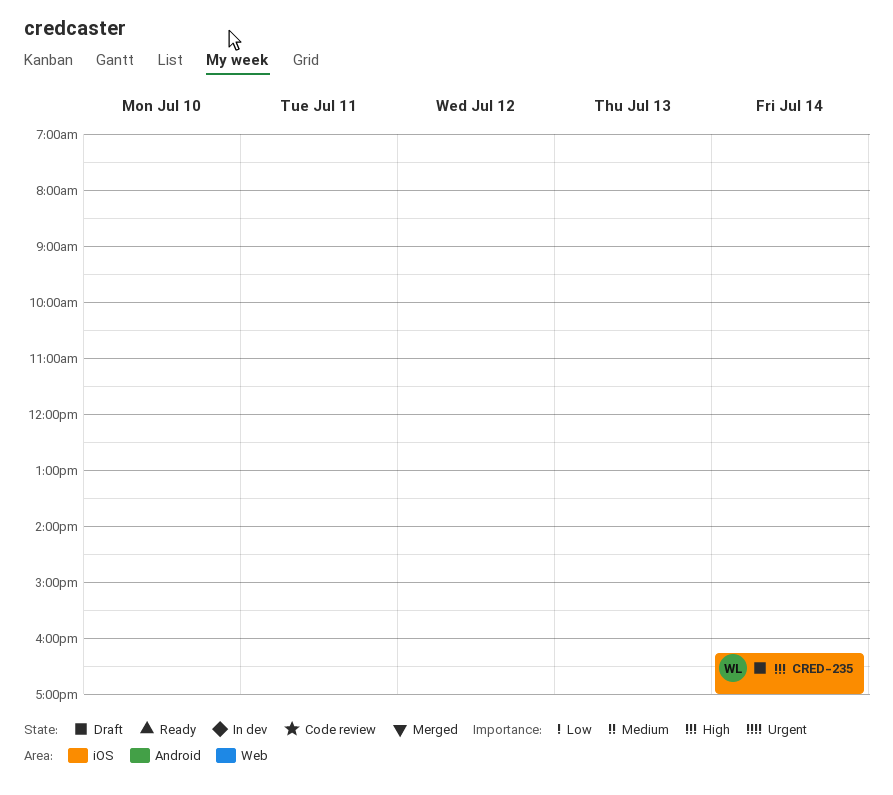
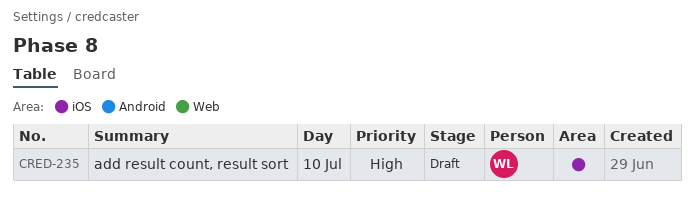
CRED-235, day: Jul 14 -> Jul 10

